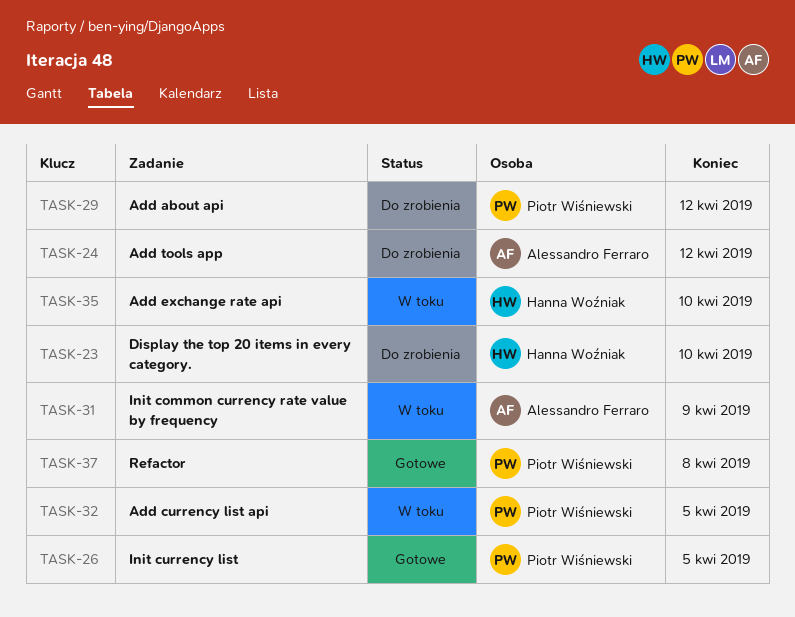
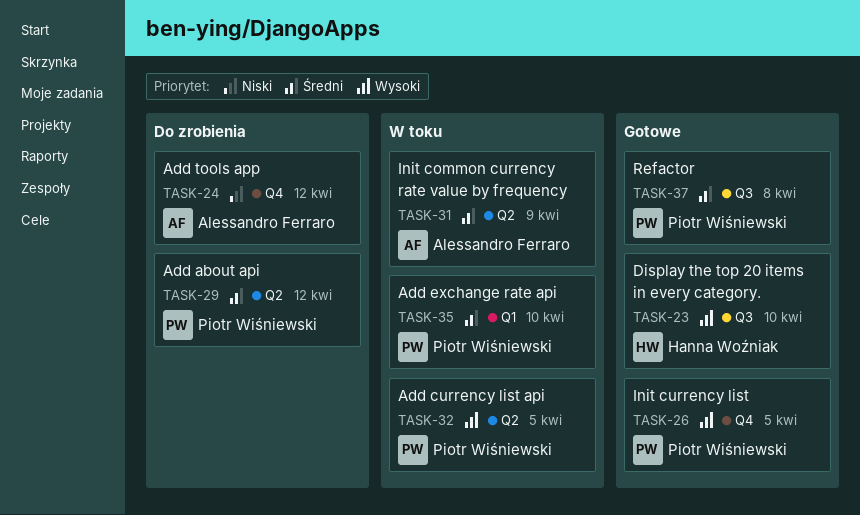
TASK-23, status: Do zrobienia -> Gotowe
TASK-35, owner: Hanna Woźniak -> Piotr Wiśniewski

